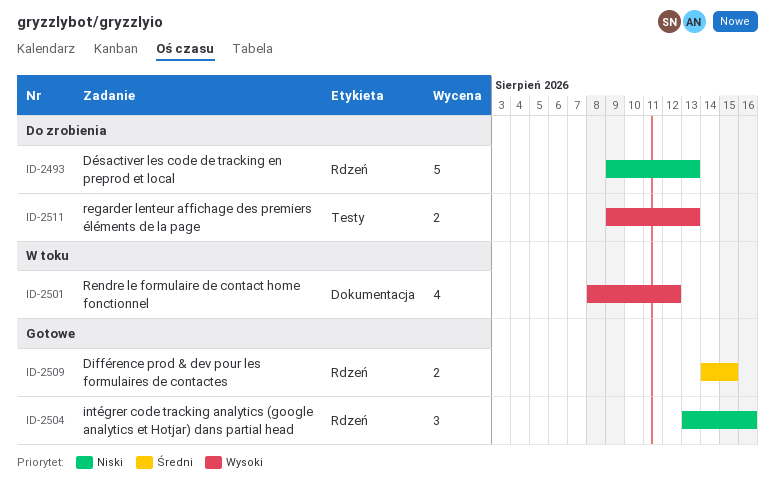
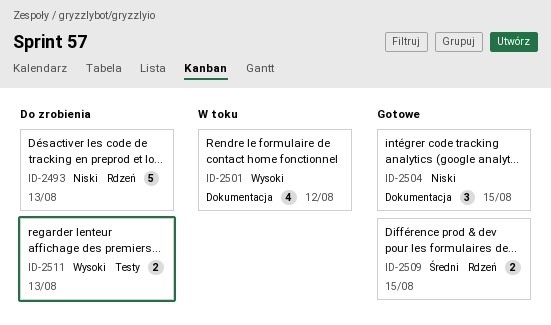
ID-2504, label: Rdzeń -> Dokumentacja
ID-2504, due: Aug 16 -> Aug 15

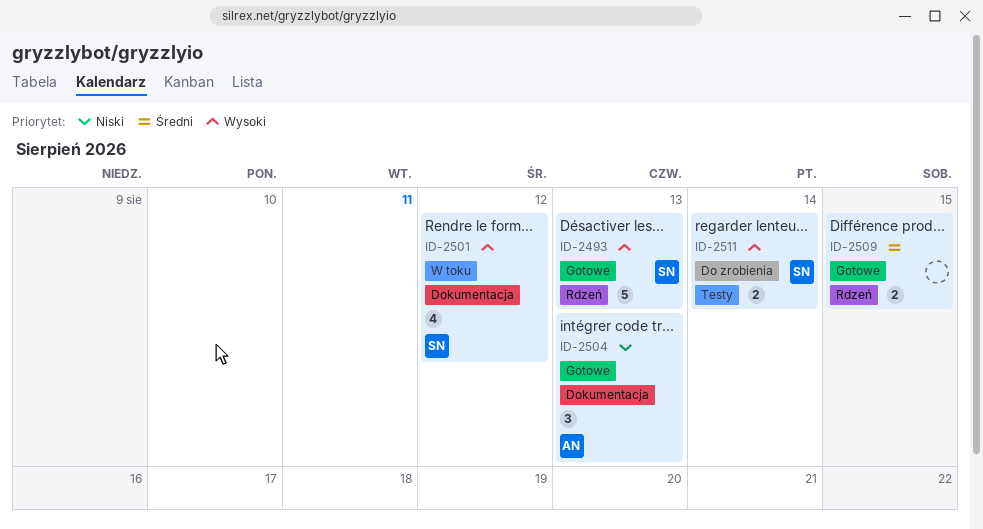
ID-2493, status: Do zrobienia -> Gotowe
ID-2493, priority: Niski -> Wysoki
ID-2504, due: Aug 15 -> Aug 13
ID-2511, due: Aug 13 -> Aug 14

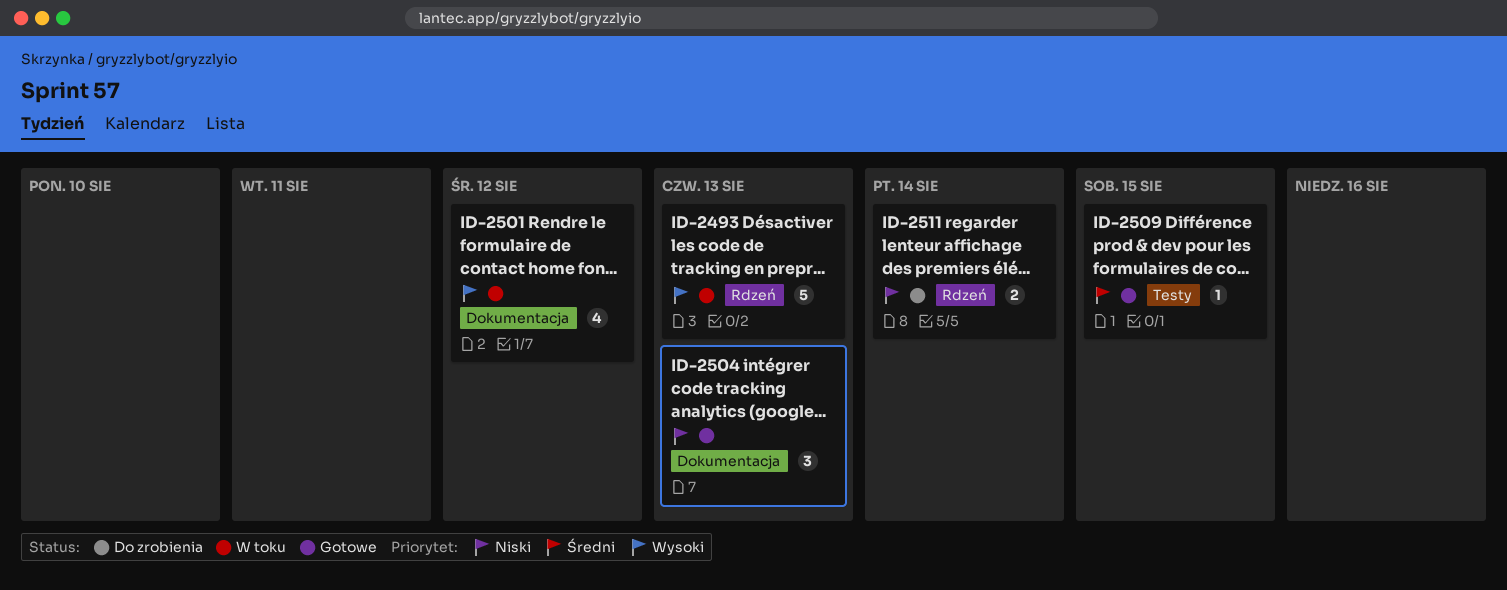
ID-2493, status: Gotowe -> W toku
ID-2509, label: Rdzeń -> Testy
ID-2509, estimate: 2 -> 1
ID-2511, priority: Wysoki -> Niski
ID-2511, label: Testy -> Rdzeń

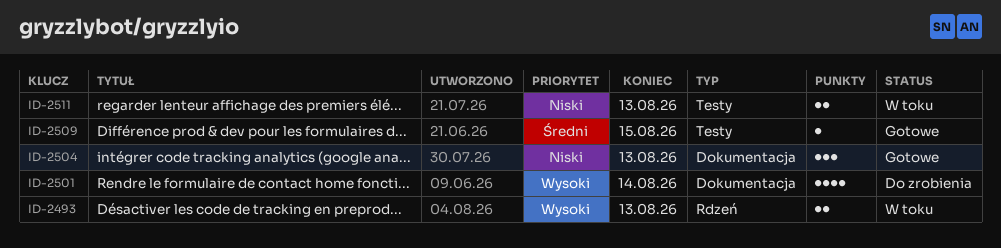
ID-2493, estimate: 5 -> 2
ID-2501, status: W toku -> Do zrobienia
ID-2501, due: Aug 12 -> Aug 14
ID-2511, status: Do zrobienia -> W toku
ID-2511, label: Rdzeń -> Testy
ID-2511, due: Aug 14 -> Aug 13

